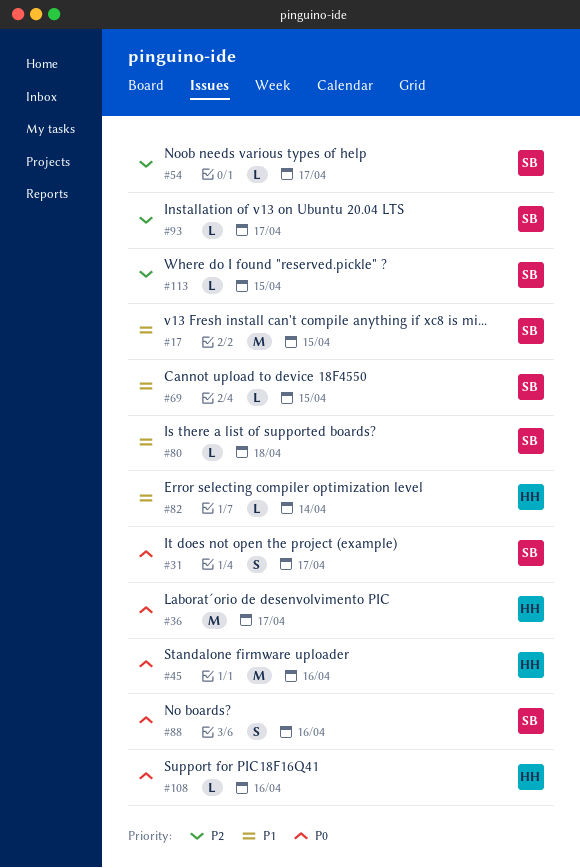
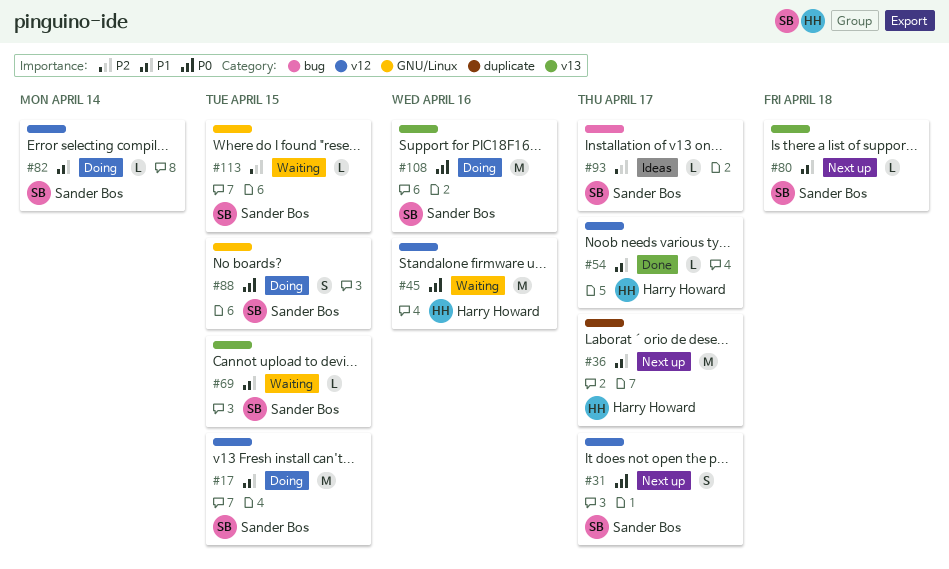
#36, priority: P0 -> P1
#54, owner: Sander Bos -> Harry Howard
#54, priority: P2 -> P1
#82, owner: Harry Howard -> Sander Bos
#88, due: Apr 16 -> Apr 15
#108, owner: Harry Howard -> Sander Bos
#108, estimate: L -> M

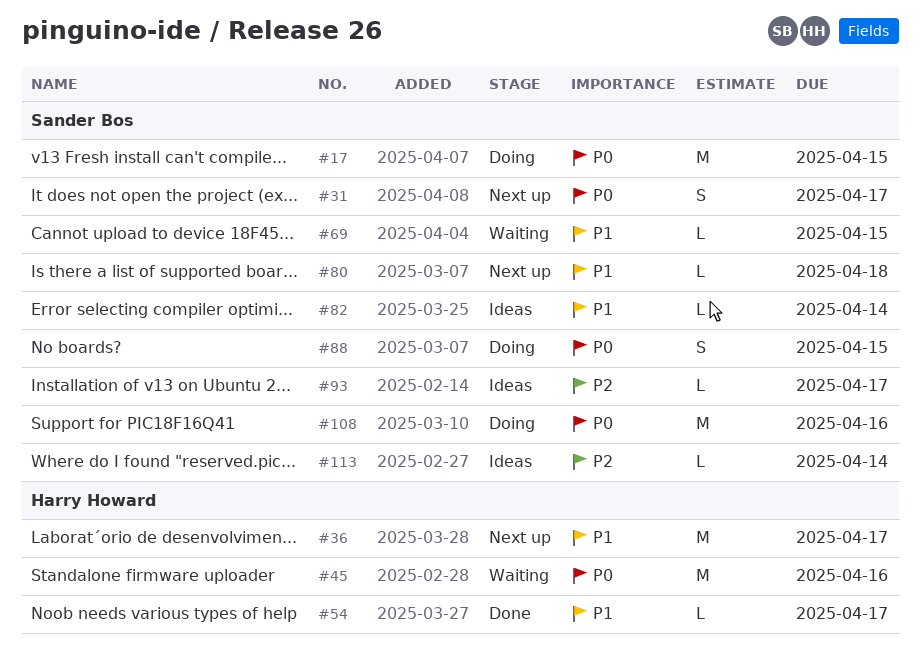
#17, priority: P1 -> P0
#82, status: Doing -> Ideas
#113, status: Waiting -> Ideas
#113, due: Apr 15 -> Apr 14

